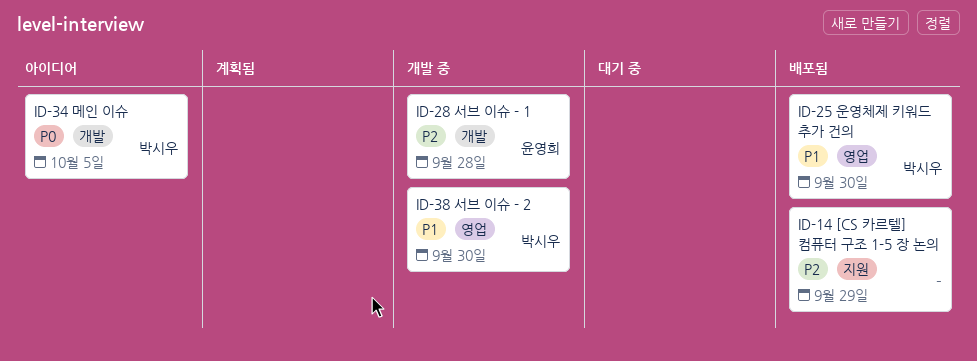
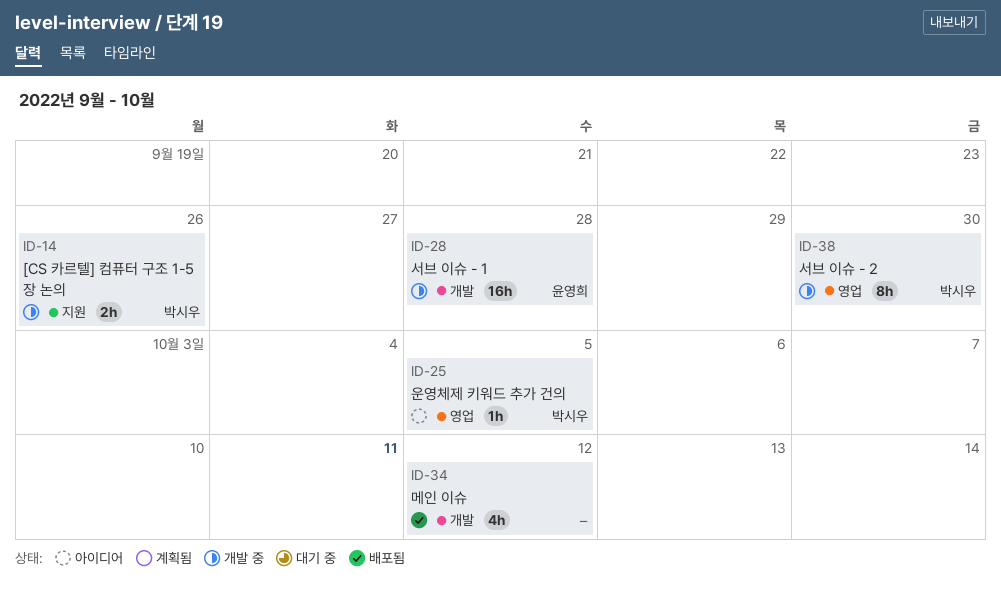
ID-14, status: 배포됨 -> 개발 중
ID-14, owner: none -> 박시우
ID-14, due: Sep 29 -> Sep 26
ID-25, status: 배포됨 -> 아이디어
ID-25, due: Sep 30 -> Oct 5
ID-34, status: 아이디어 -> 배포됨
ID-34, owner: 박시우 -> none
ID-34, due: Oct 5 -> Oct 12

